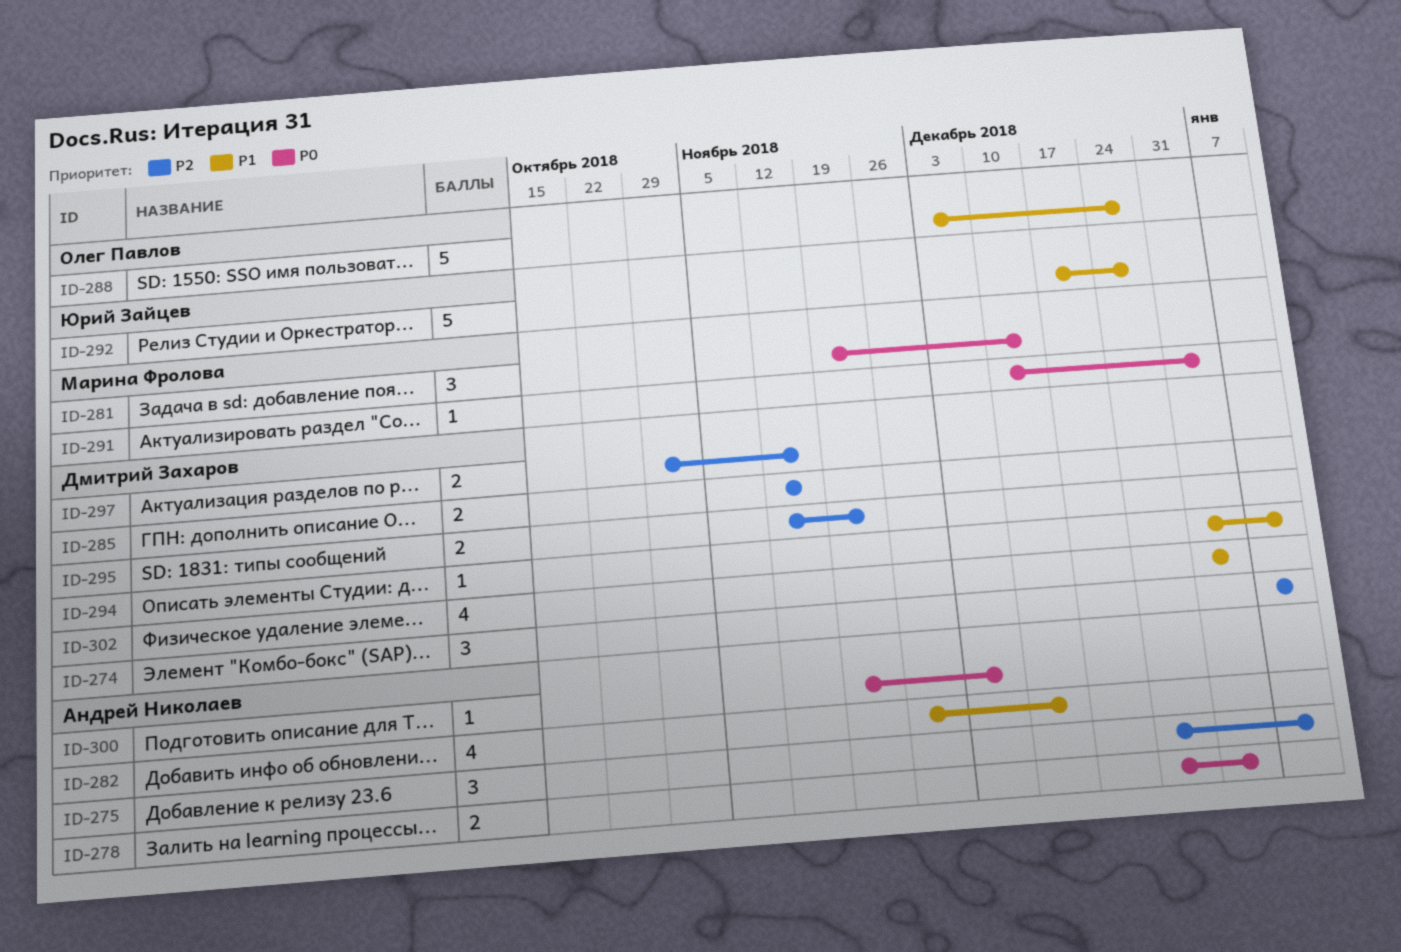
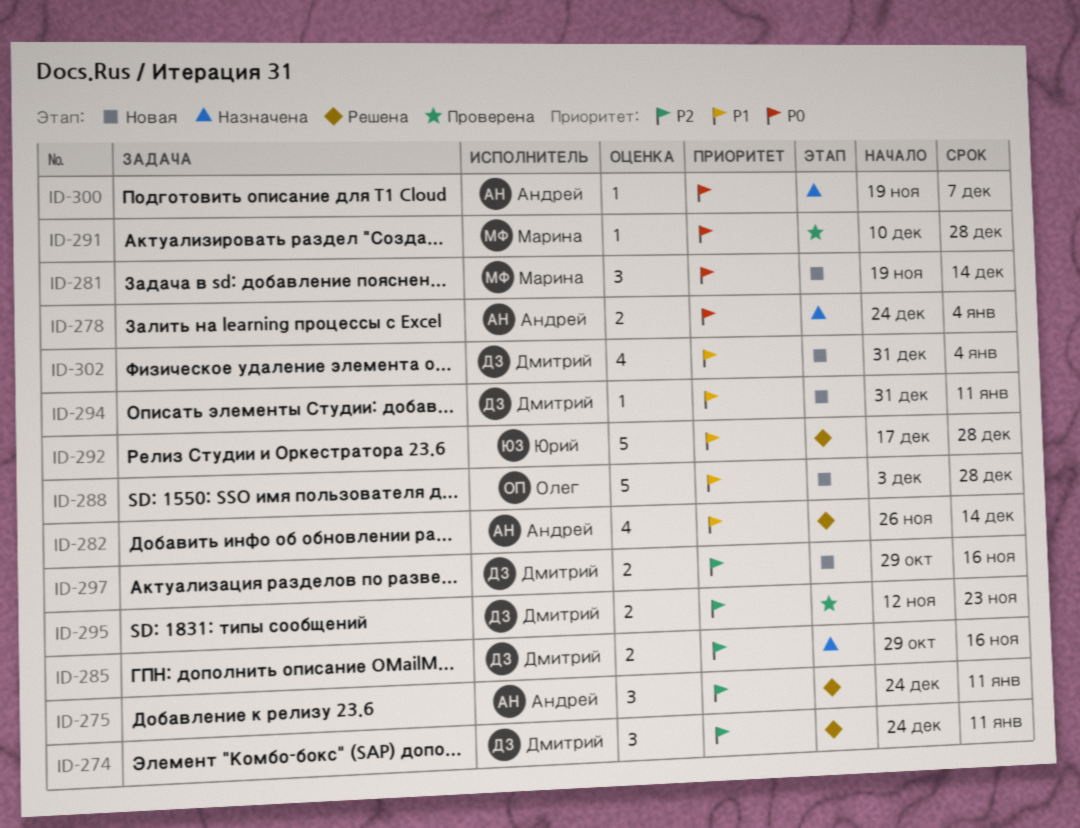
ID-274, start: Jan 7 -> Dec 24
ID-285, start: Nov 12 -> Oct 29
ID-291, due: Jan 4 -> Dec 28

